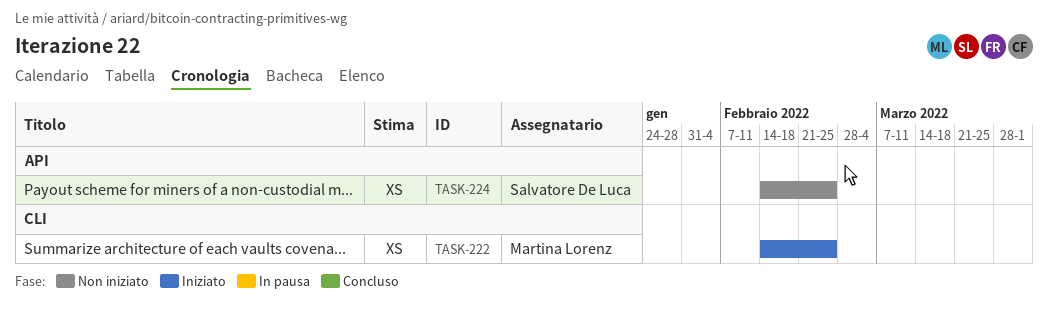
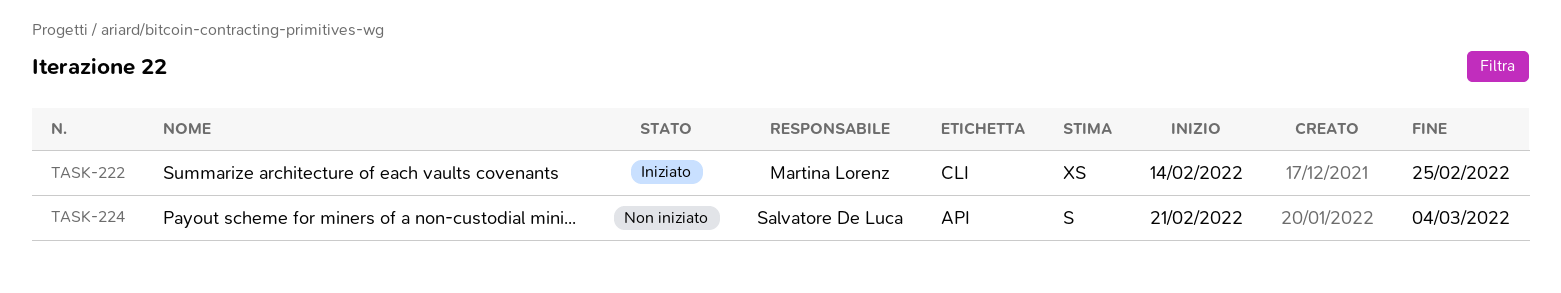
TASK-224, estimate: XS -> S
TASK-224, start: Feb 14 -> Feb 21
TASK-224, due: Feb 25 -> Mar 4

